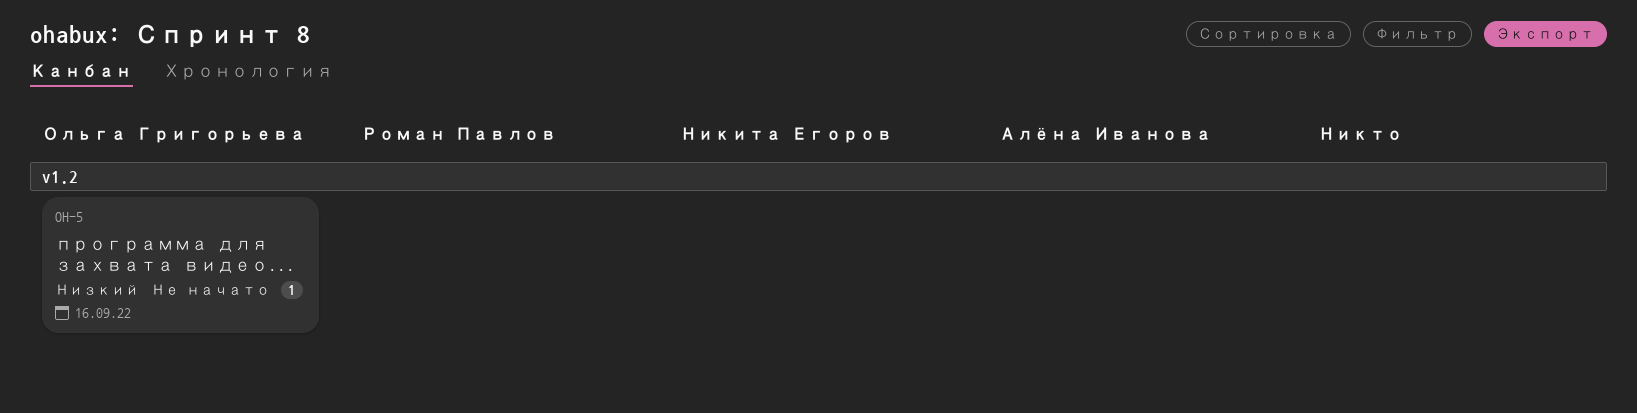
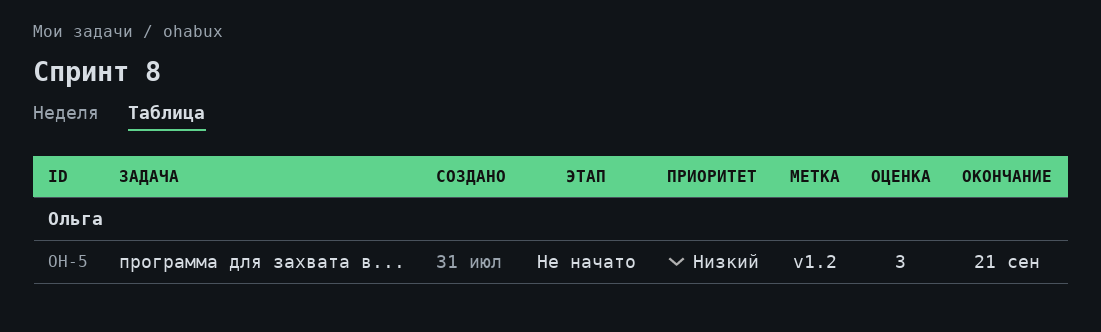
OH-5, estimate: 1 -> 3
OH-5, due: Sep 16 -> Sep 21

